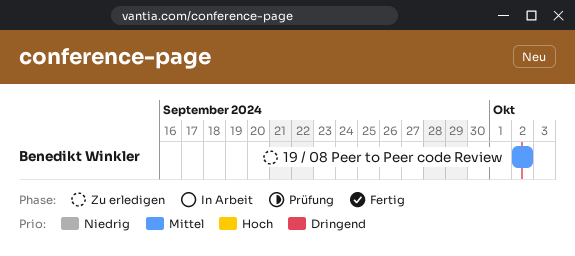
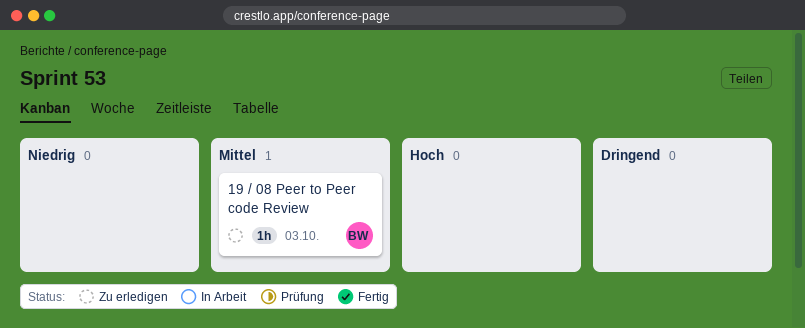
19 / 08 Peer to Peer code Review, due: Oct 2 -> Oct 3

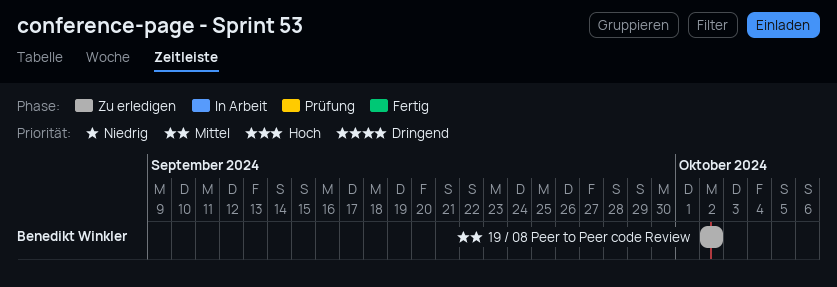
19 / 08 Peer to Peer code Review, due: Oct 3 -> Oct 2

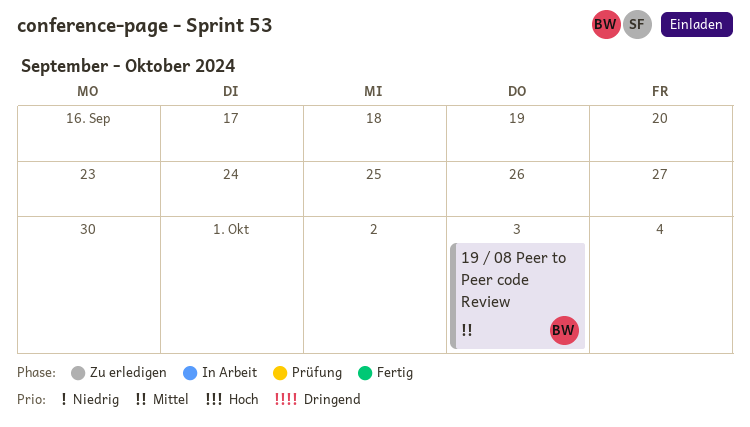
19 / 08 Peer to Peer code Review, due: Oct 2 -> Oct 3

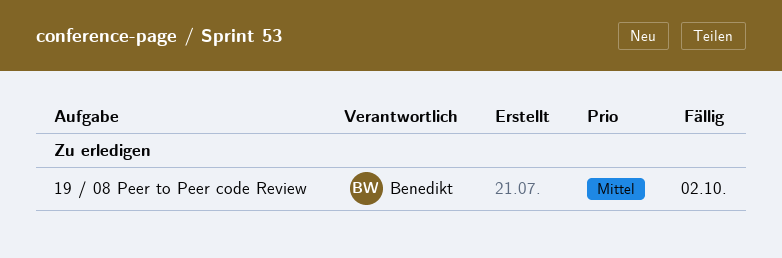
19 / 08 Peer to Peer code Review, due: Oct 3 -> Oct 2

